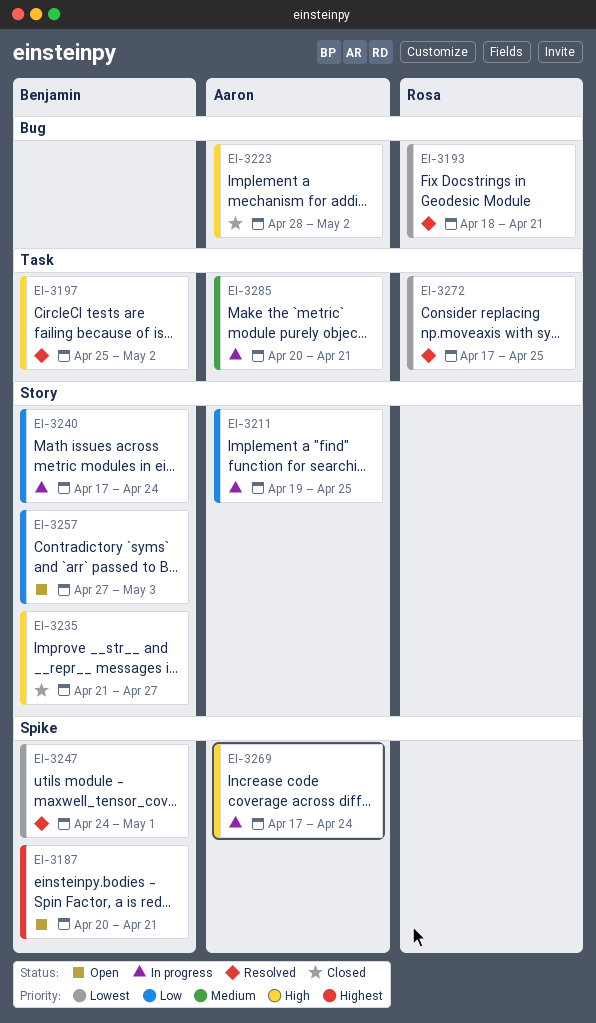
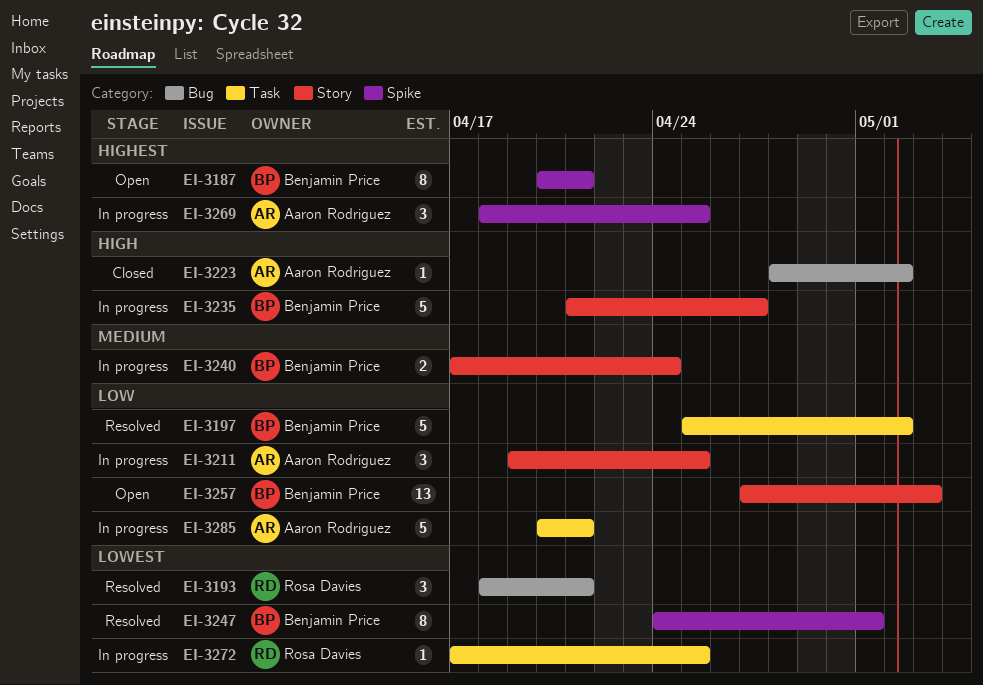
EI-3197, priority: High -> Low
EI-3235, status: Closed -> In progress
EI-3240, priority: Low -> Medium
EI-3269, priority: High -> Highest
EI-3269, start: Apr 17 -> Apr 18
EI-3269, due: Apr 24 -> Apr 25
EI-3272, status: Resolved -> In progress
EI-3285, priority: Medium -> Low

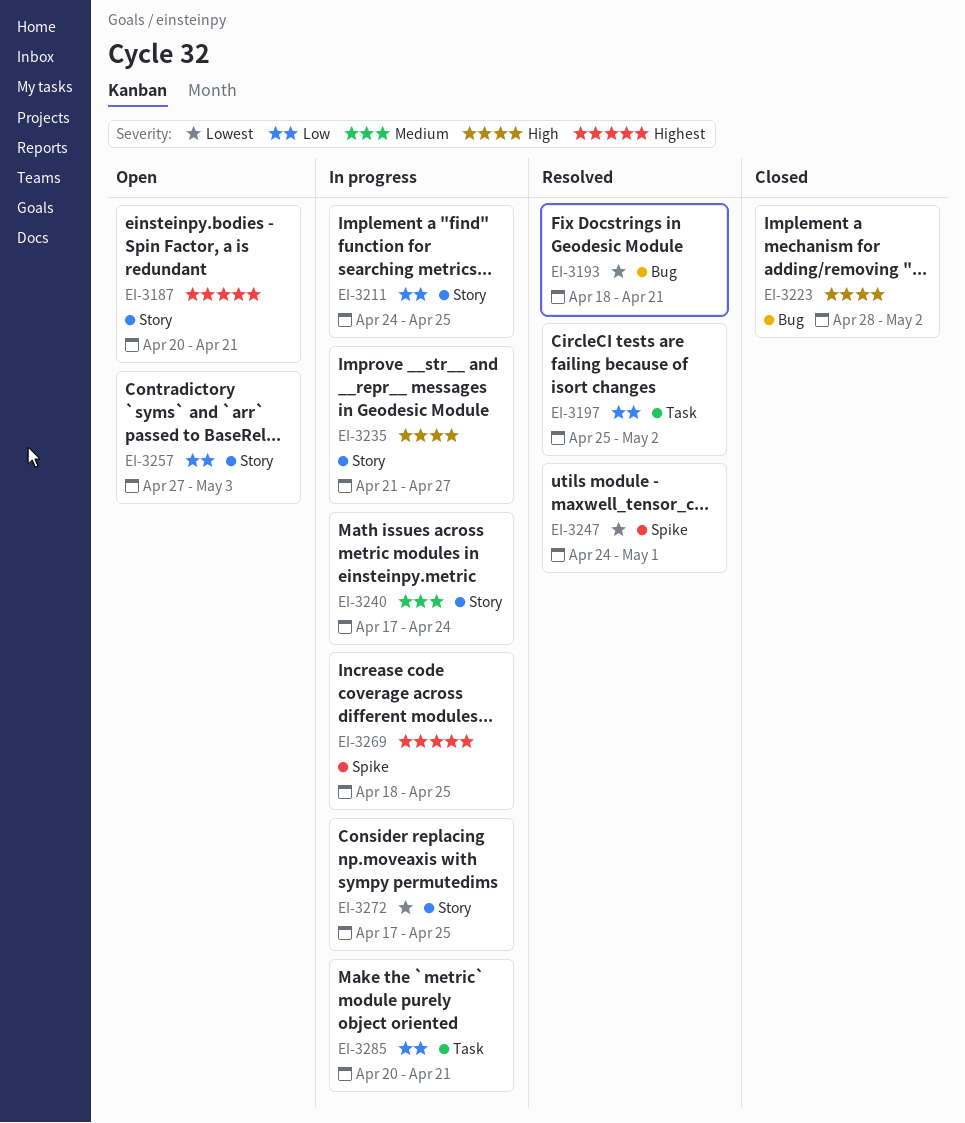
EI-3187, label: Spike -> Story
EI-3211, start: Apr 19 -> Apr 24
EI-3272, label: Task -> Story

